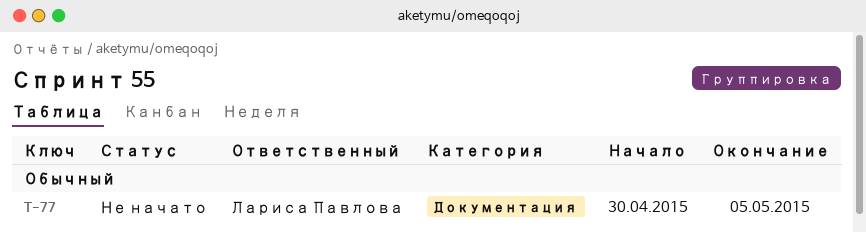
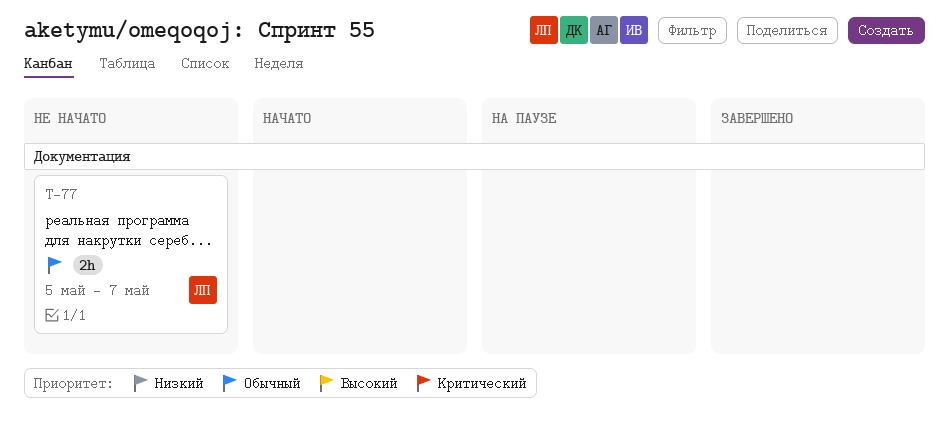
T-77, start: Apr 30 -> May 5
T-77, due: May 5 -> May 7

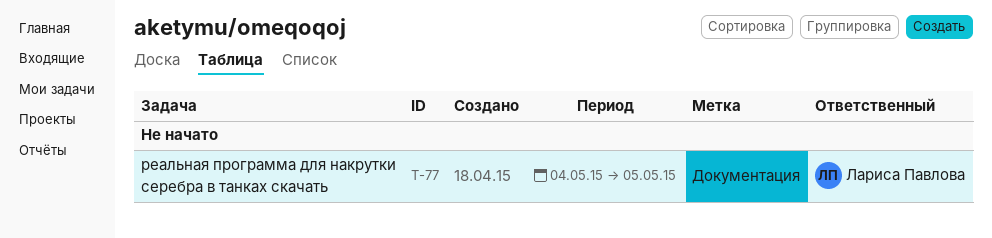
T-77, start: May 5 -> May 4
T-77, due: May 7 -> May 5

